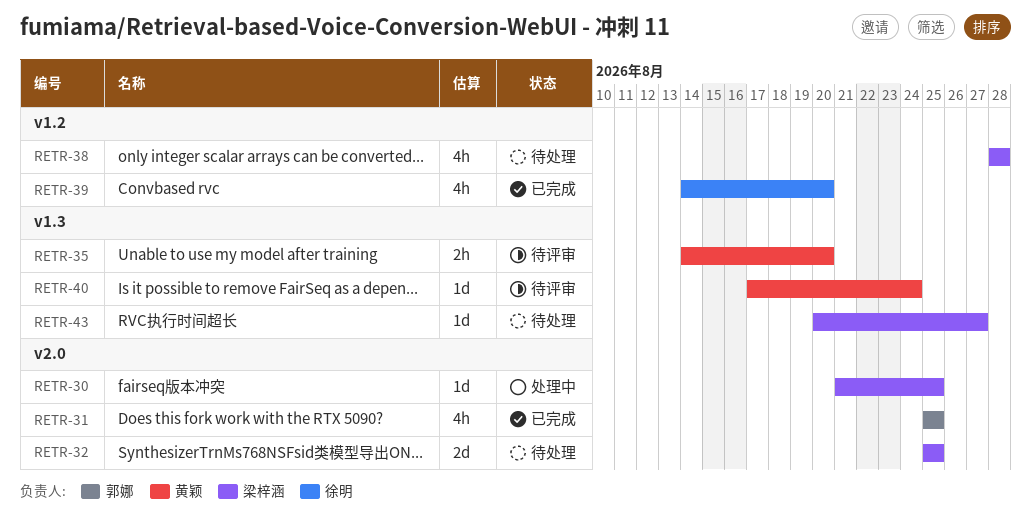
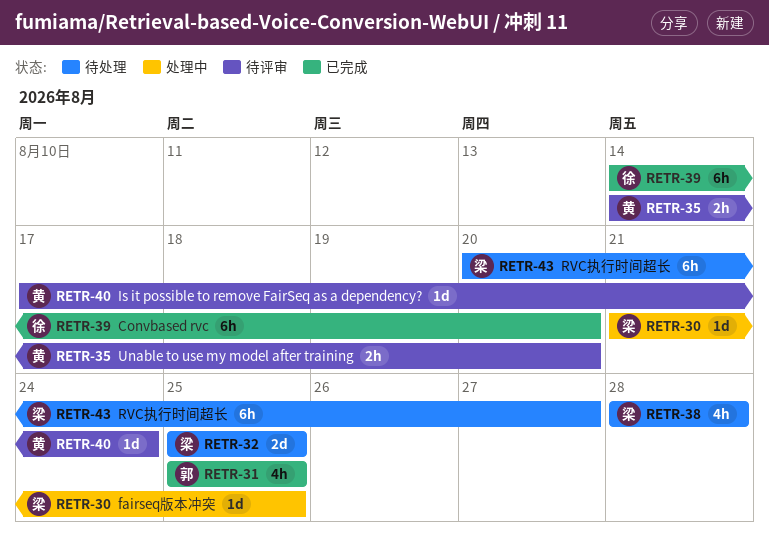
RETR-39, estimate: 4h -> 6h
RETR-43, estimate: 1d -> 6h

